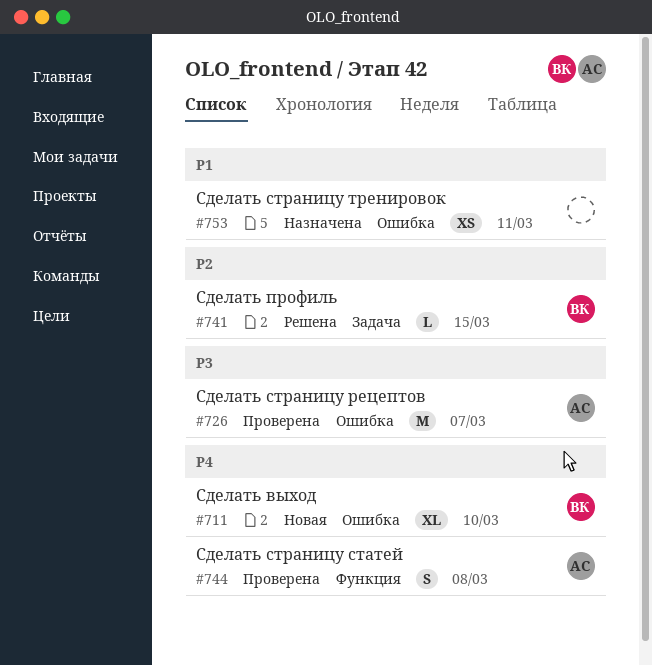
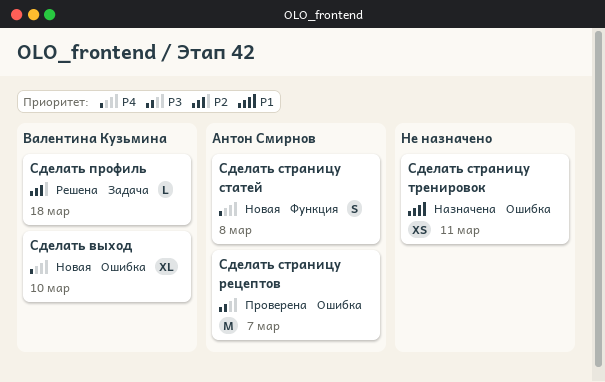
Сделать профиль, due: Mar 15 -> Mar 18
Сделать страницу статей, status: Проверена -> Новая

